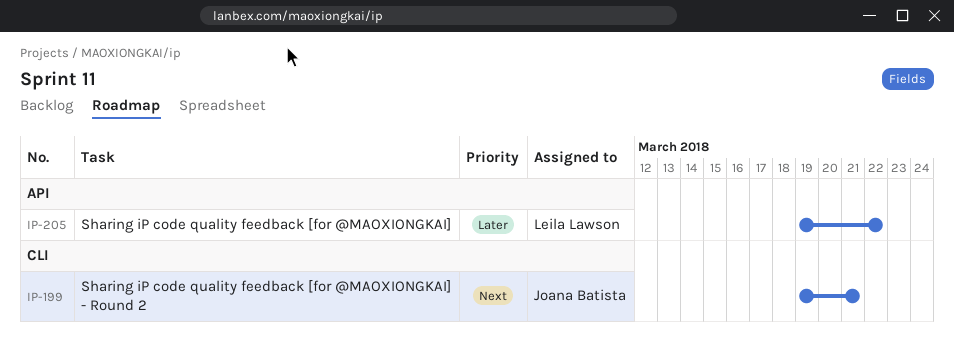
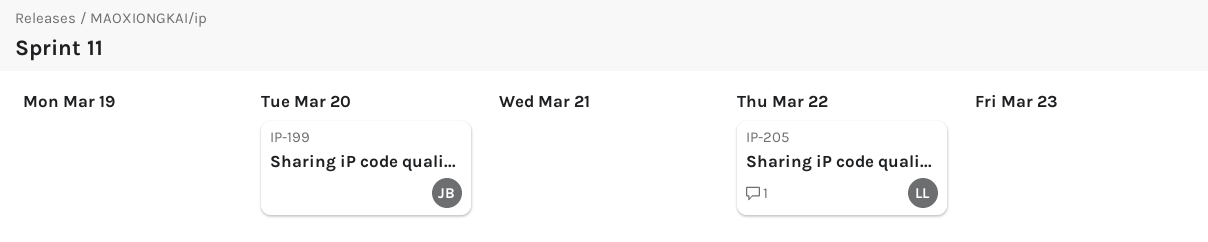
IP-199, due: Mar 21 -> Mar 20

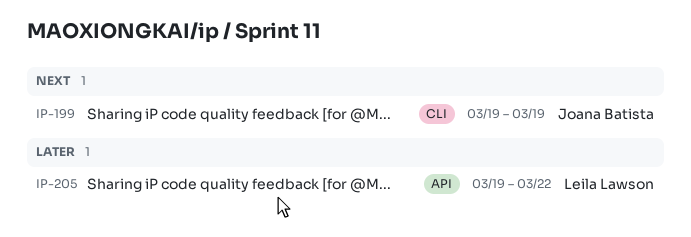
IP-199, due: Mar 20 -> Mar 19

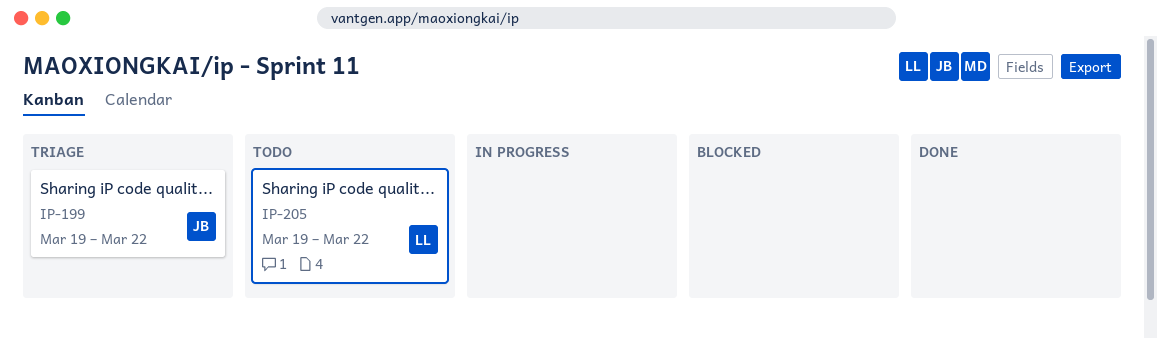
IP-199, due: Mar 19 -> Mar 22

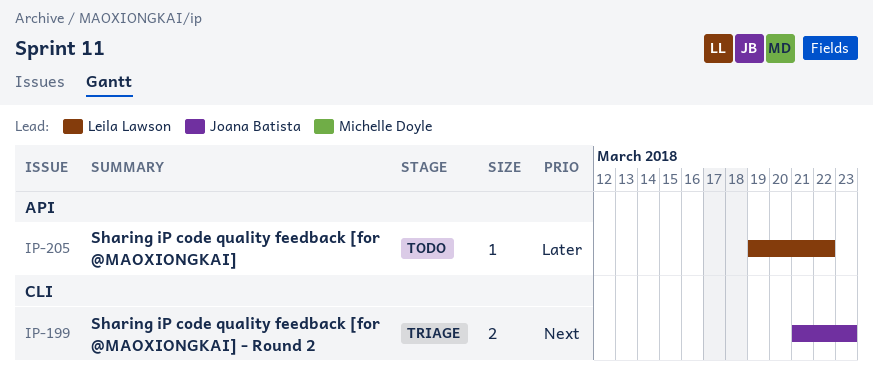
IP-199, start: Mar 19 -> Mar 21
IP-199, due: Mar 22 -> Mar 23

